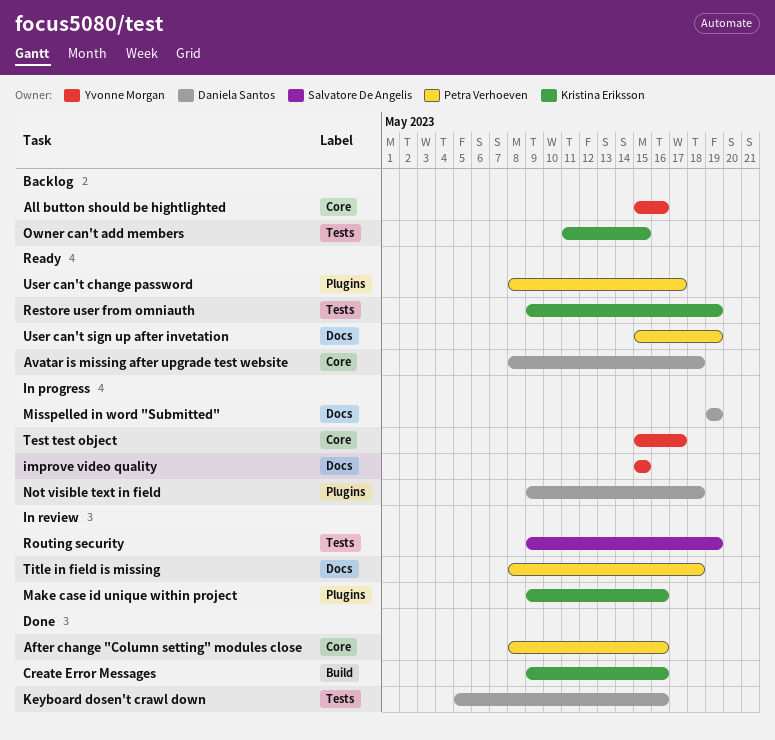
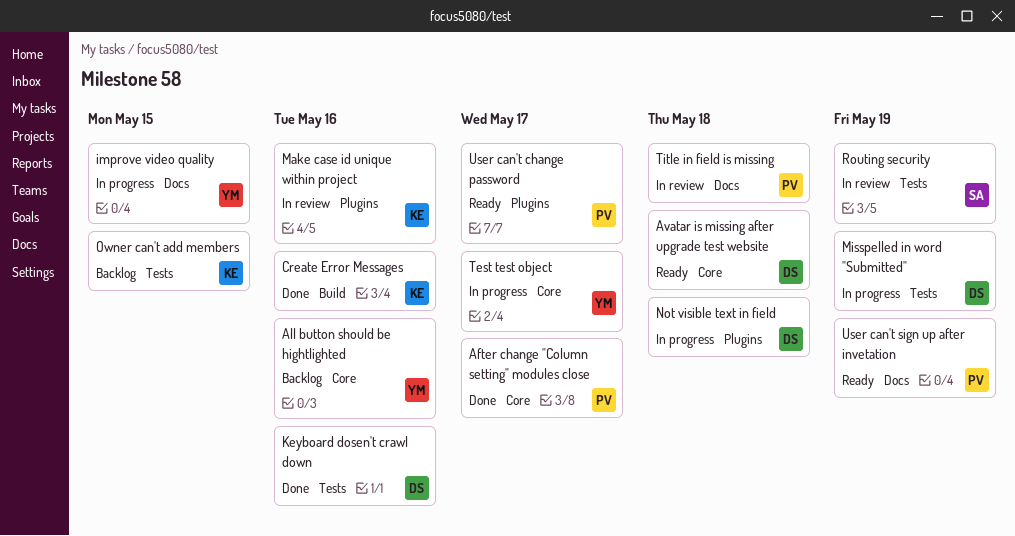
After change "Column setting" modules close, due: May 16 -> May 17
Misspelled in word "Submitted", label: Docs -> Tests
Restore user from omniauth: present -> none

